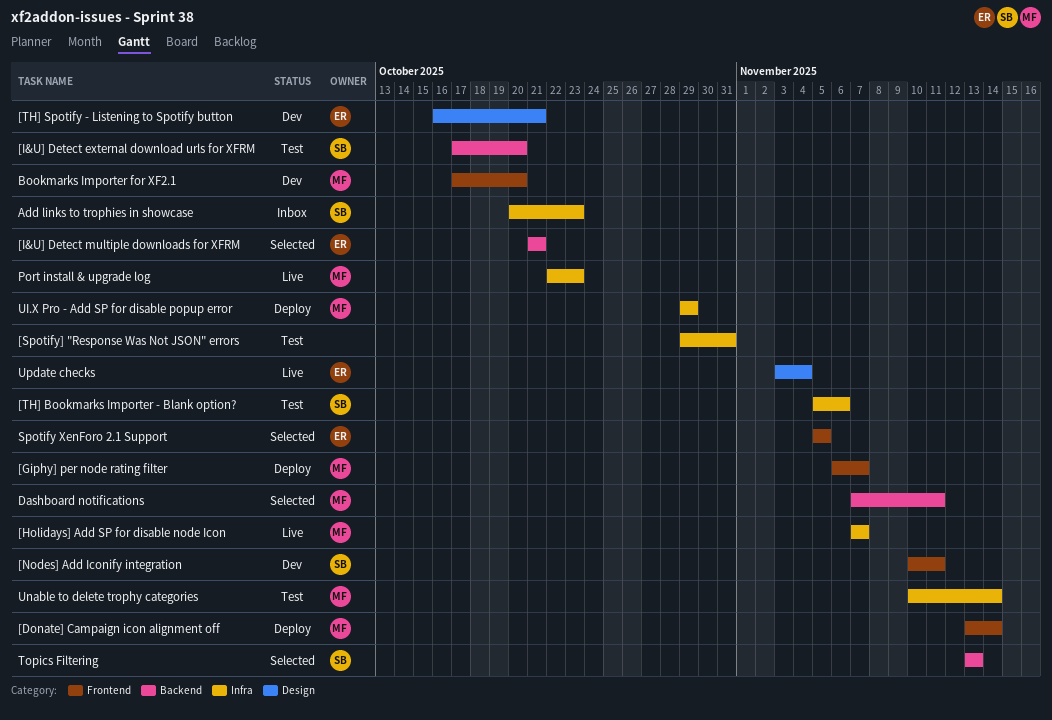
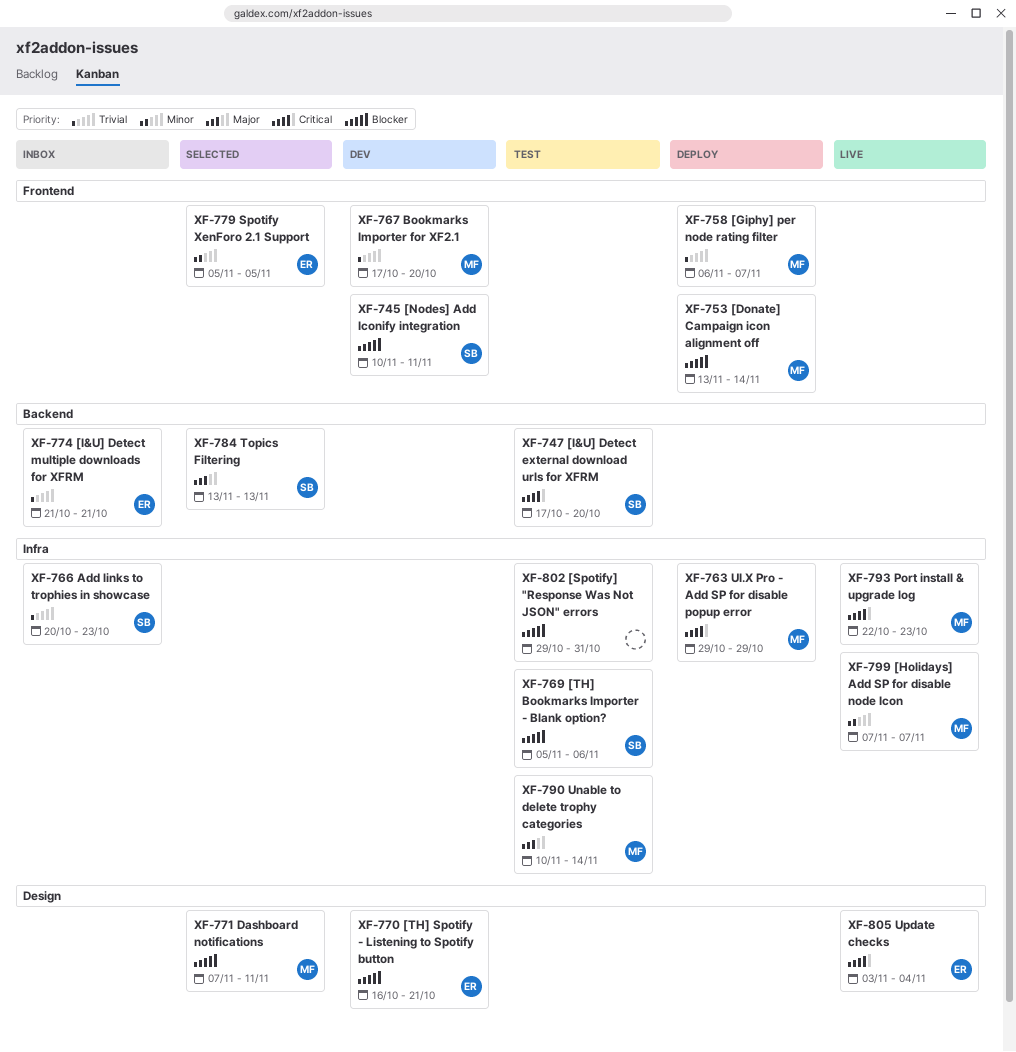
[I&U] Detect multiple downloads for XFRM, status: Selected -> Inbox
Dashboard notifications, label: Backend -> Design

